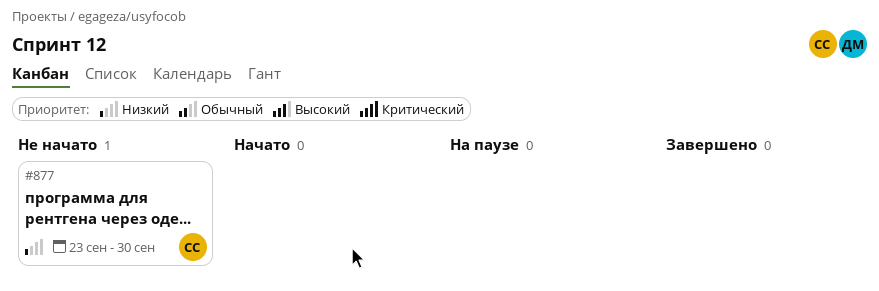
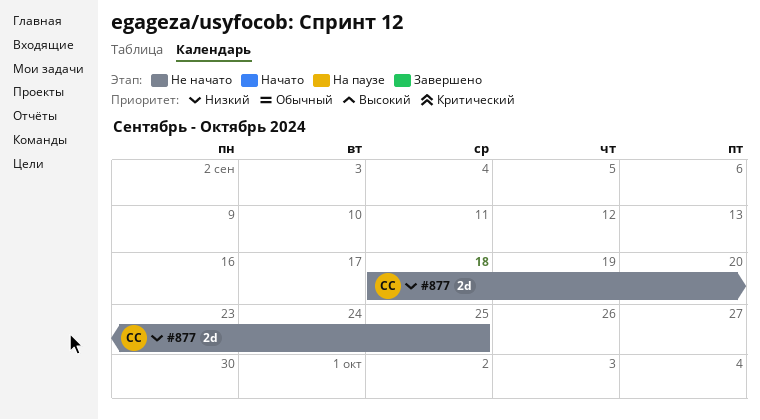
#877, start: Sep 23 -> Sep 18
#877, due: Sep 30 -> Sep 25

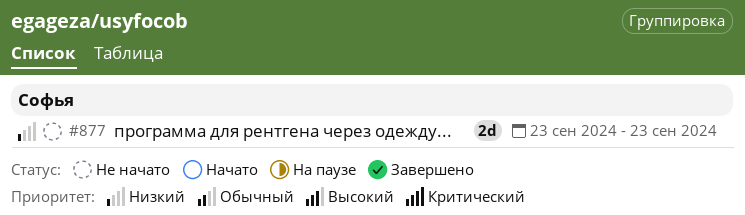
#877, start: Sep 18 -> Sep 23
#877, due: Sep 25 -> Sep 23

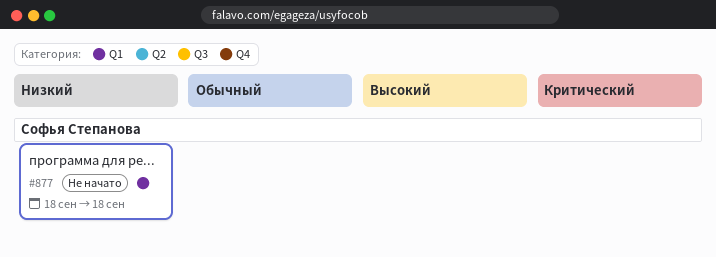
#877, start: Sep 23 -> Sep 18
#877, due: Sep 23 -> Sep 18

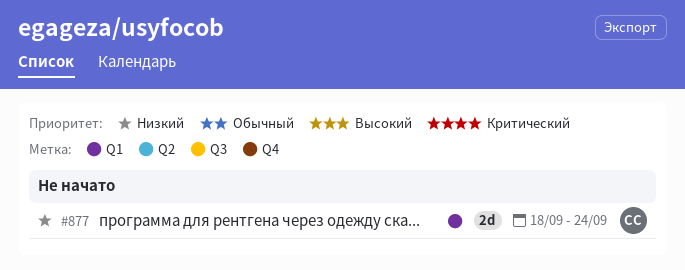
#877, due: Sep 18 -> Sep 24

